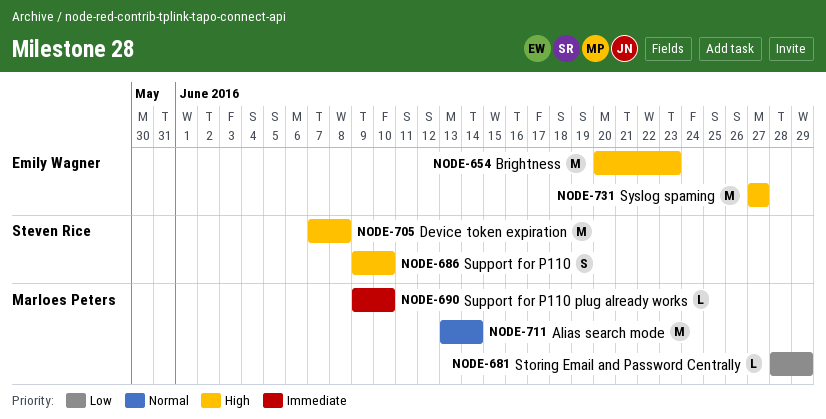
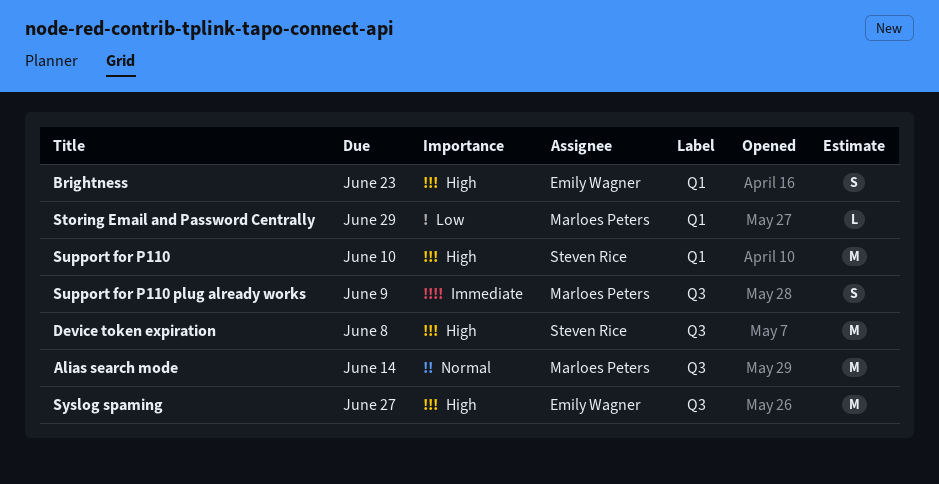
Brightness, estimate: M -> S
Support for P110, estimate: S -> M
Support for P110 plug already works, estimate: L -> S
Support for P110 plug already works, due: Jun 10 -> Jun 9

